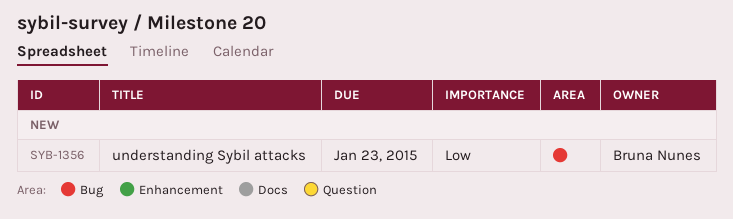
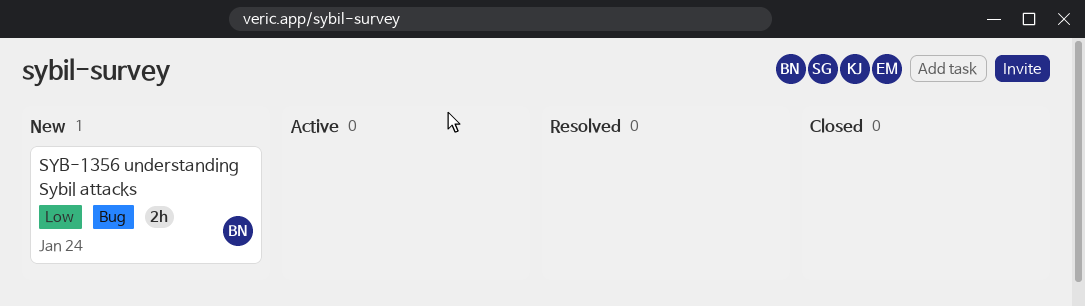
SYB-1356, due: Jan 23 -> Jan 24

